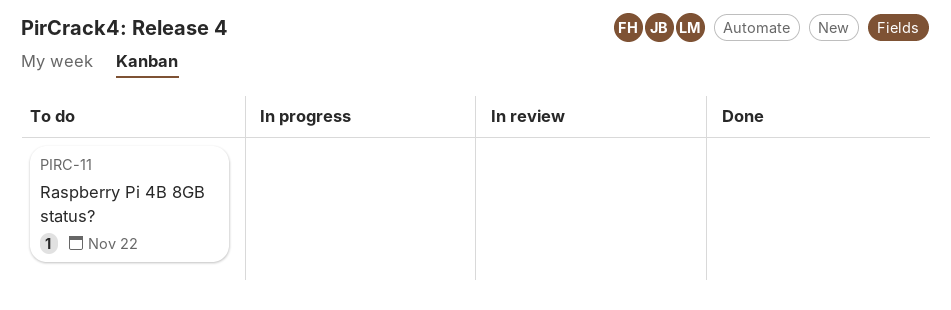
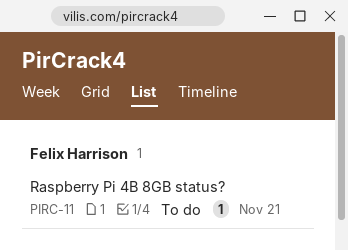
PIRC-11, due: Nov 22 -> Nov 21

